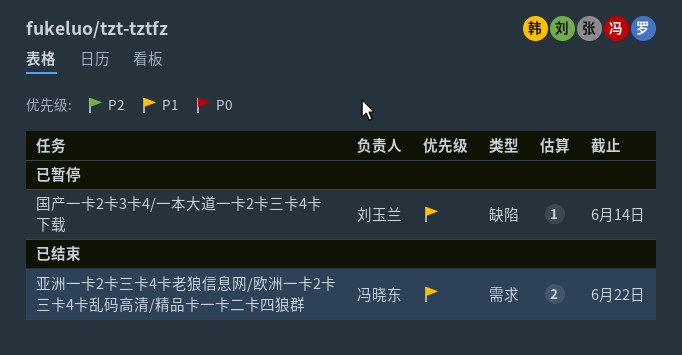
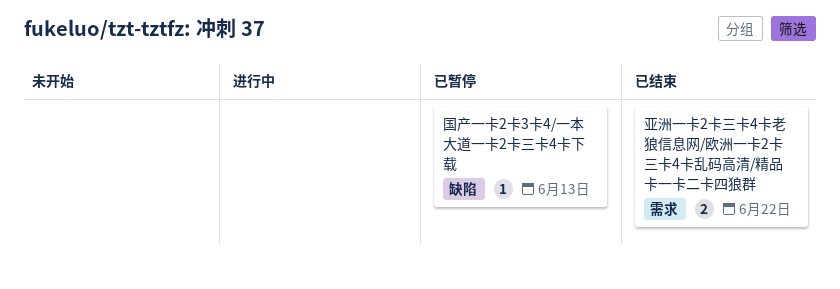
国产一卡2卡3卡4/一本大道一卡2卡三卡4卡下载, due: Jun 14 -> Jun 13

